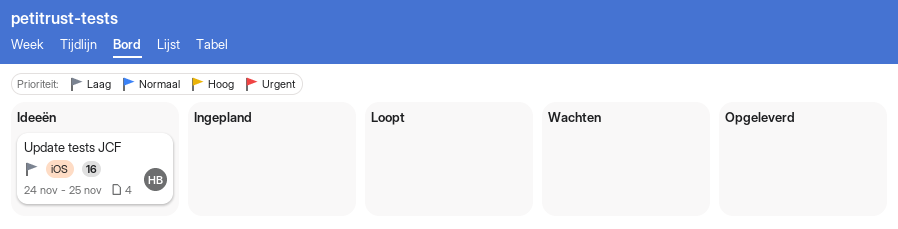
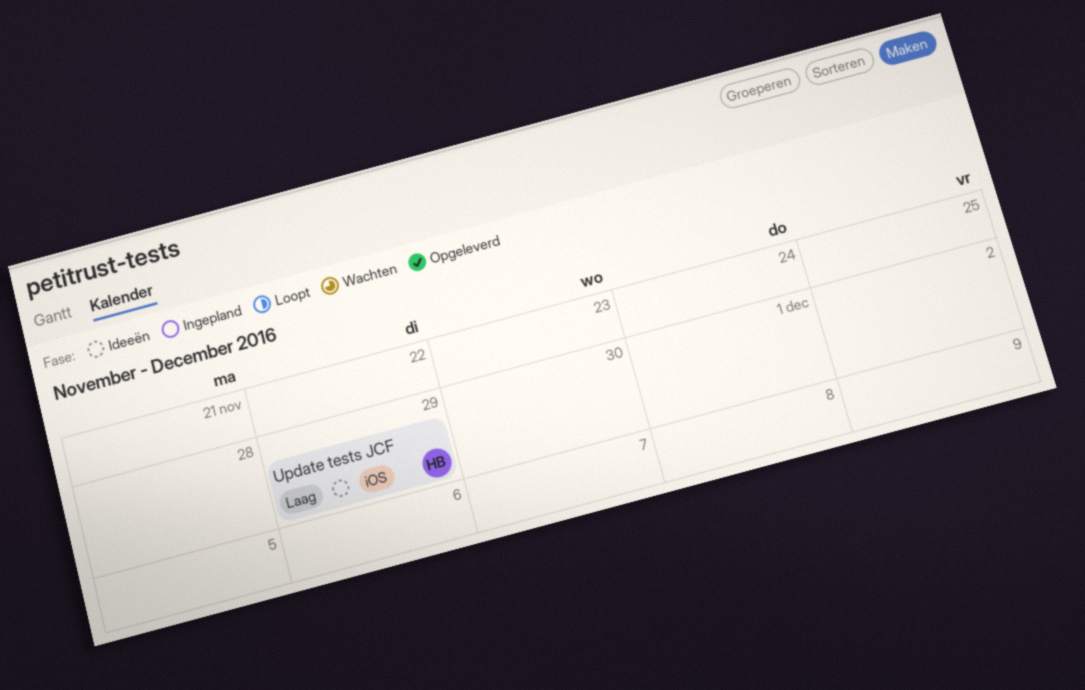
Update tests JCF, due: Nov 25 -> Nov 29

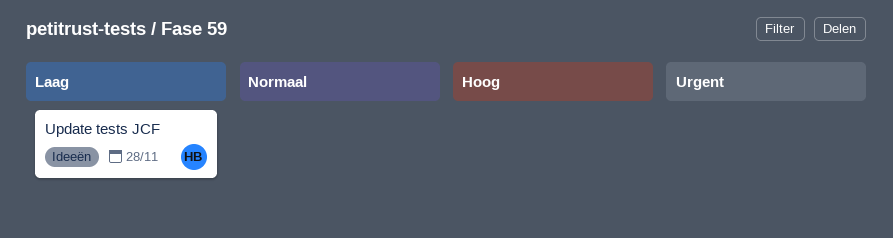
Update tests JCF, due: Nov 29 -> Nov 28

